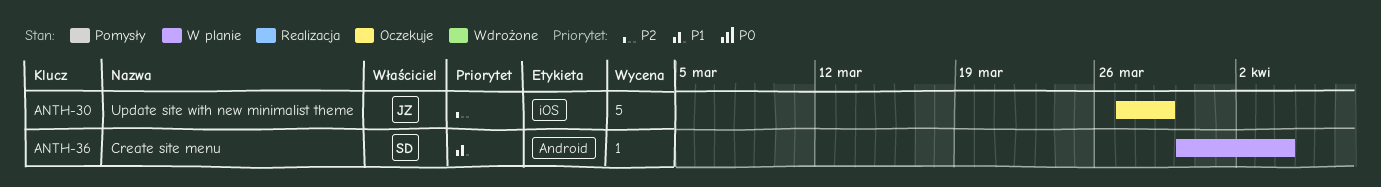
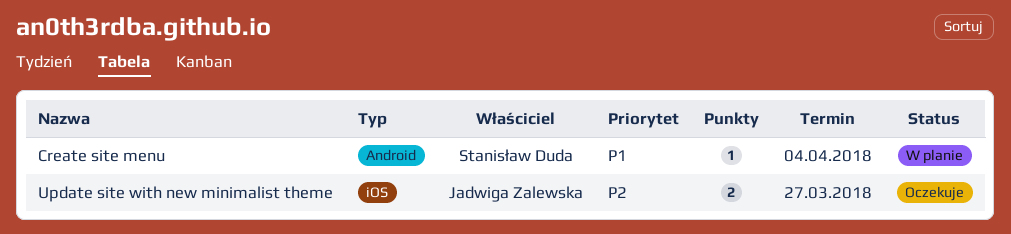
Update site with new minimalist theme, estimate: 5 -> 2
Update site with new minimalist theme, due: Mar 29 -> Mar 27

